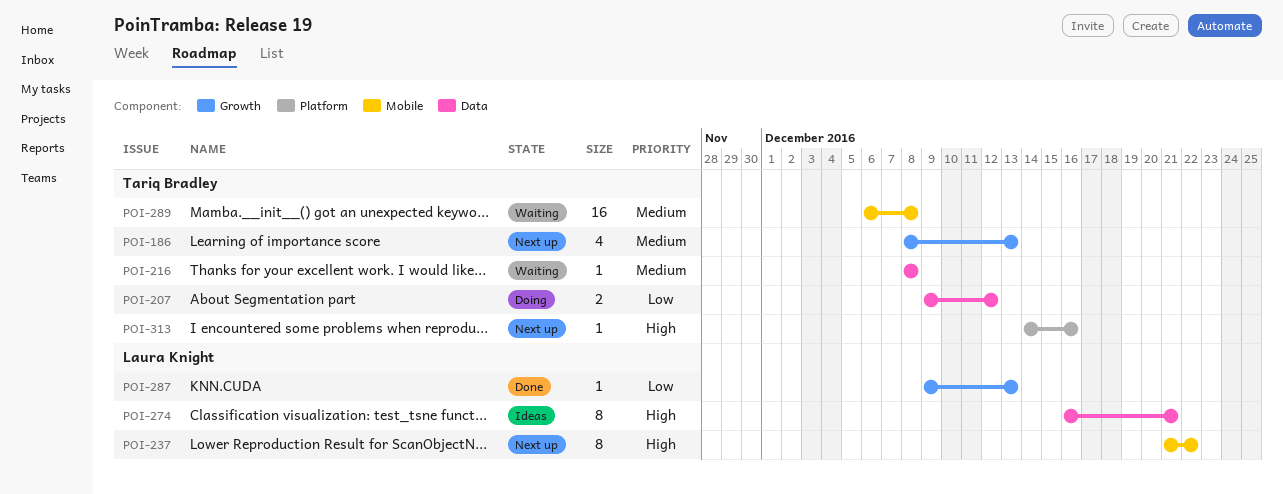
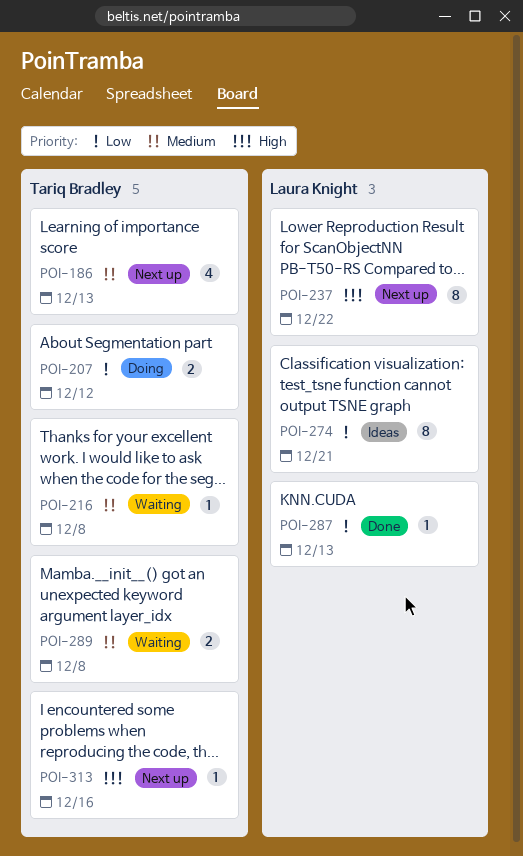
POI-274, priority: High -> Low
POI-289, estimate: 16 -> 2

